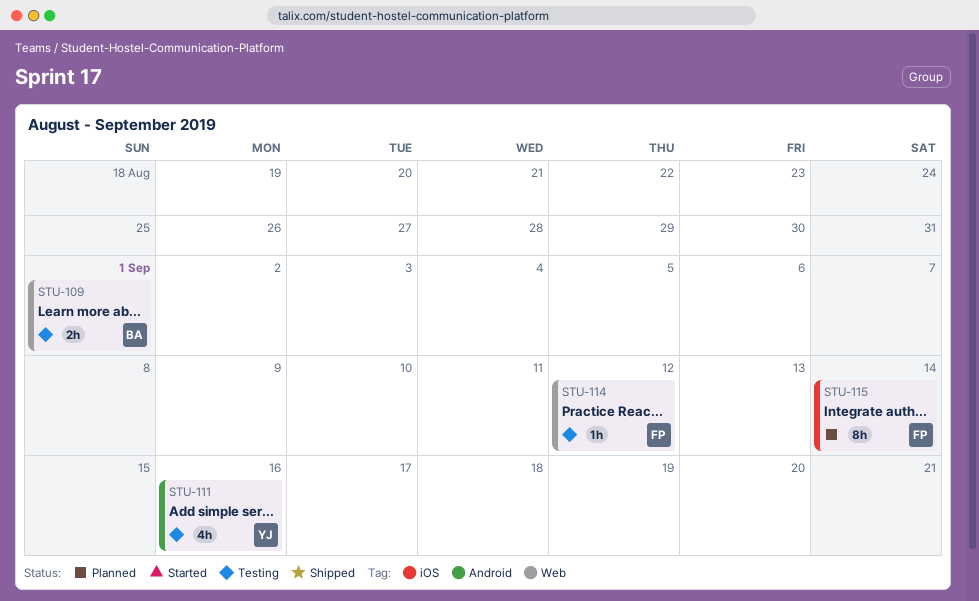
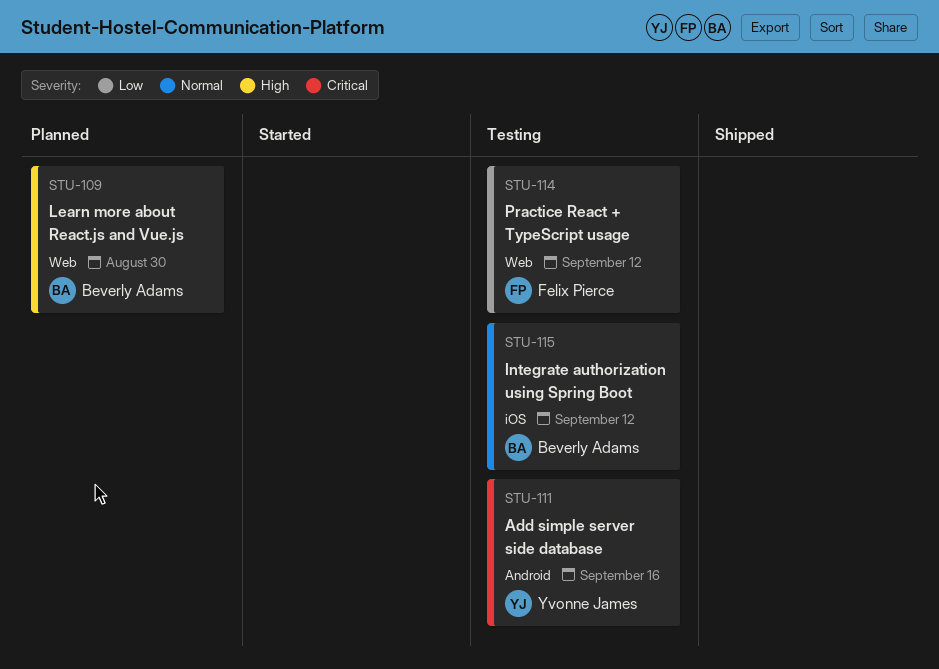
STU-109, status: Testing -> Planned
STU-109, due: Sep 1 -> Aug 30
STU-115, status: Planned -> Testing
STU-115, owner: Felix Pierce -> Beverly Adams
STU-115, due: Sep 14 -> Sep 12

